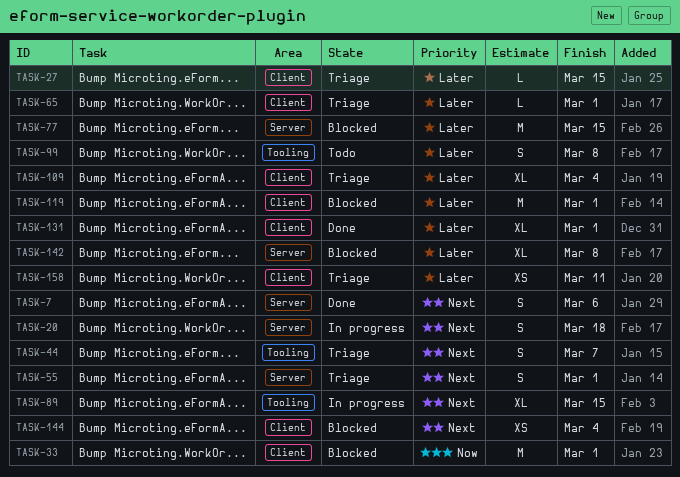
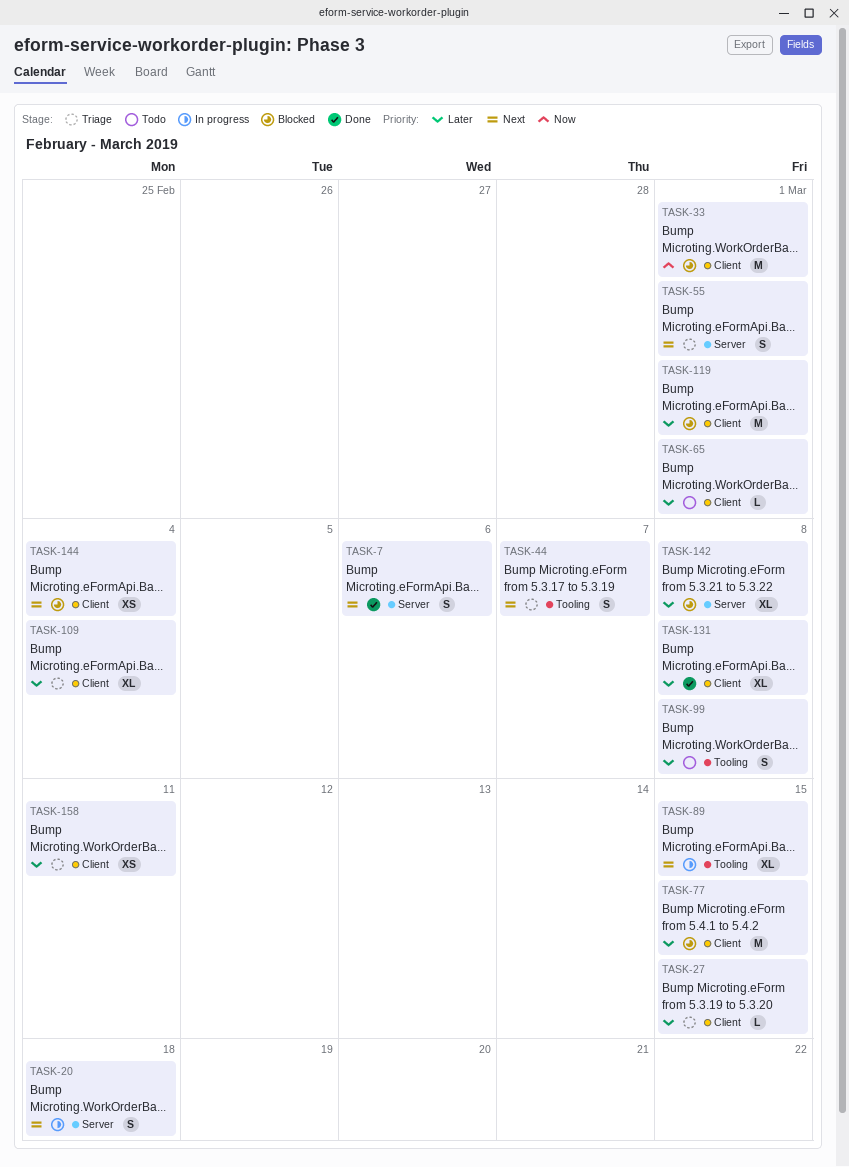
TASK-65, status: Triage -> Todo
TASK-77, label: Server -> Client
TASK-131, due: Mar 1 -> Mar 8

